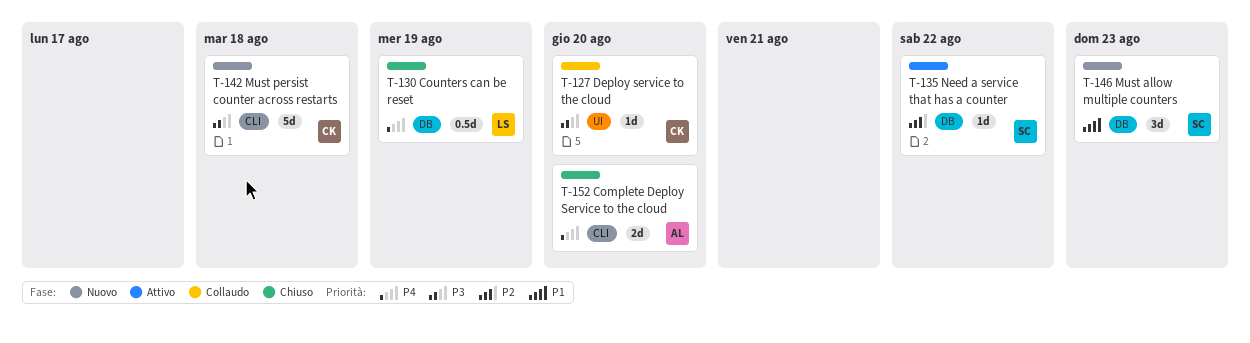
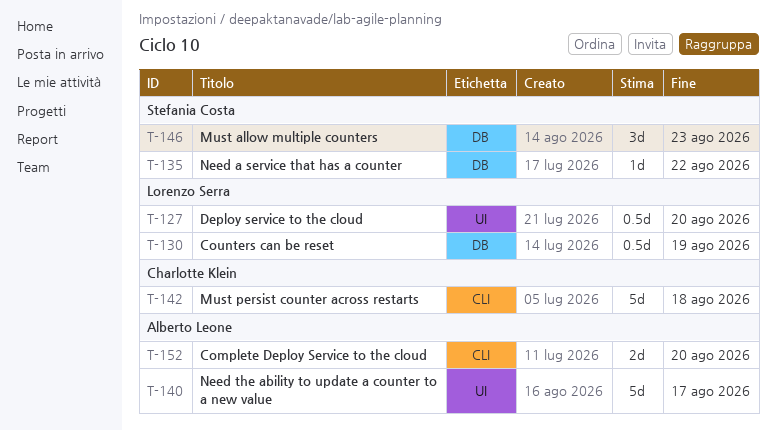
T-127, owner: Charlotte Klein -> Lorenzo Serra
T-127, estimate: 1d -> 0.5d
T-140: none -> present

